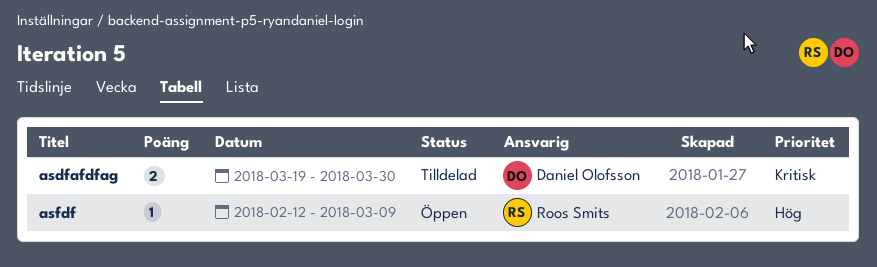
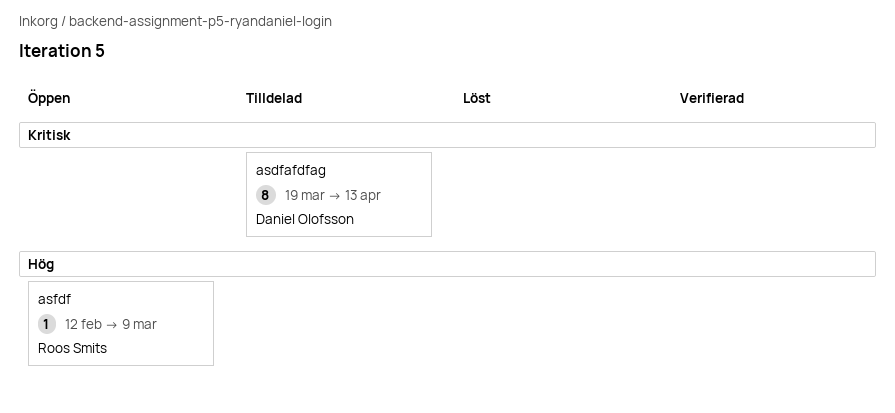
asdfafdfag, estimate: 2 -> 8
asdfafdfag, due: Mar 30 -> Apr 13

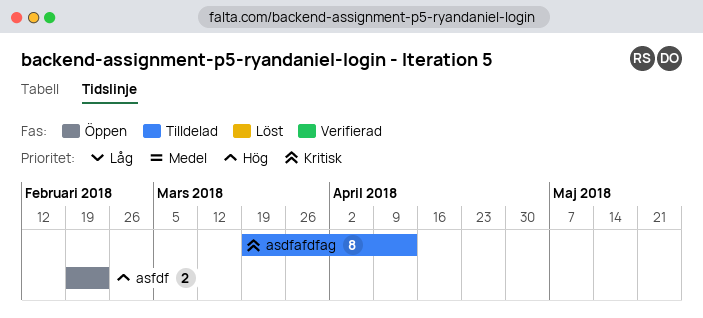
asfdf, estimate: 1 -> 2
asfdf, start: Feb 12 -> Feb 19
asfdf, due: Mar 9 -> Feb 23

